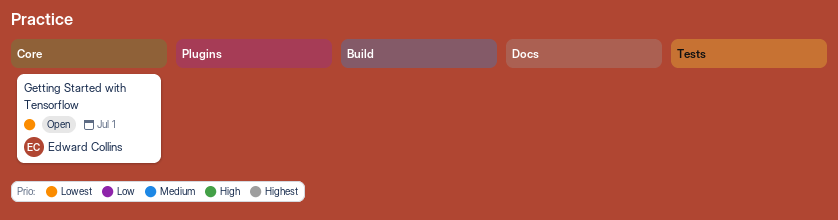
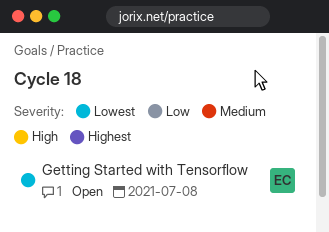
Getting Started with Tensorflow, due: Jul 1 -> Jul 8

